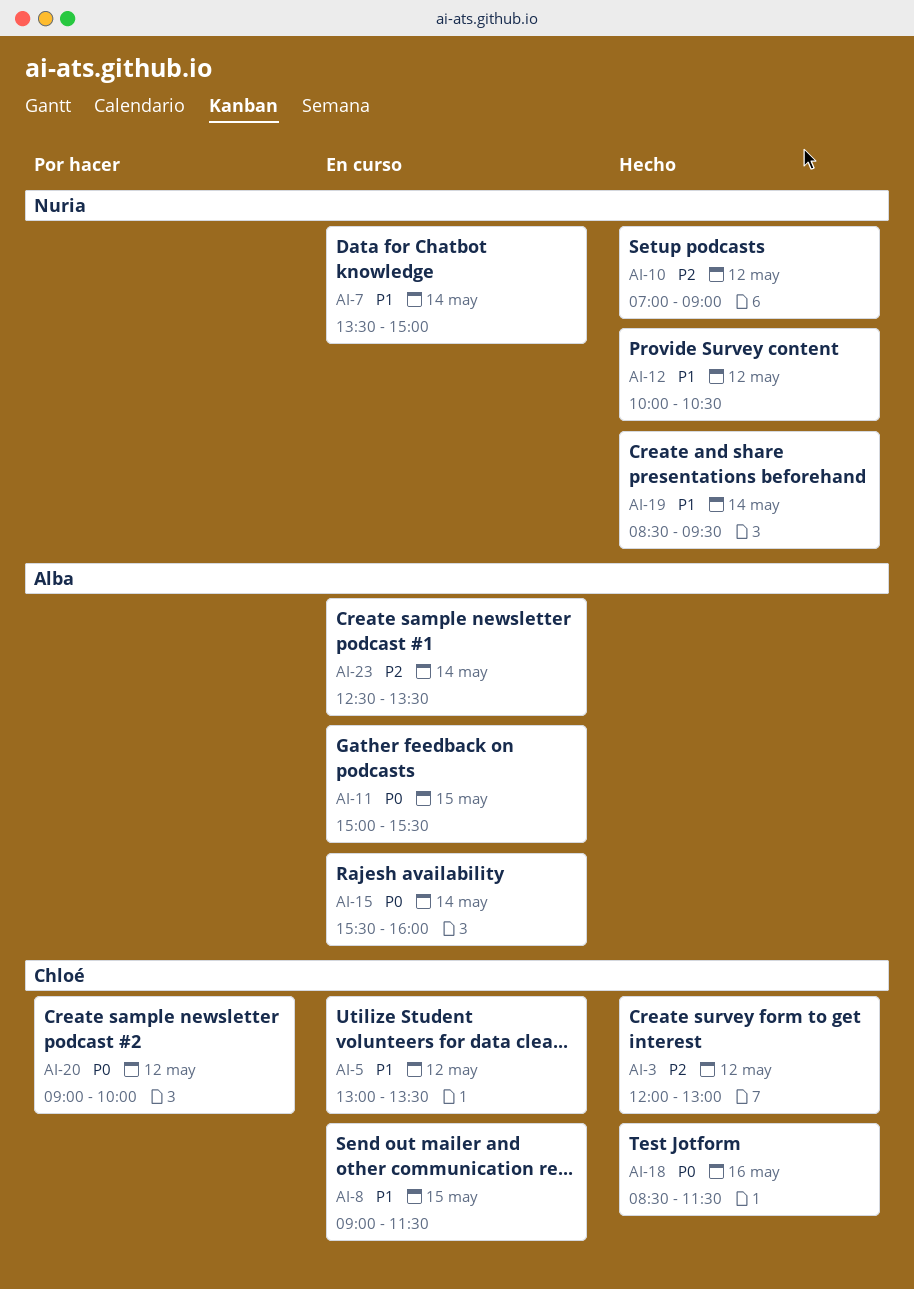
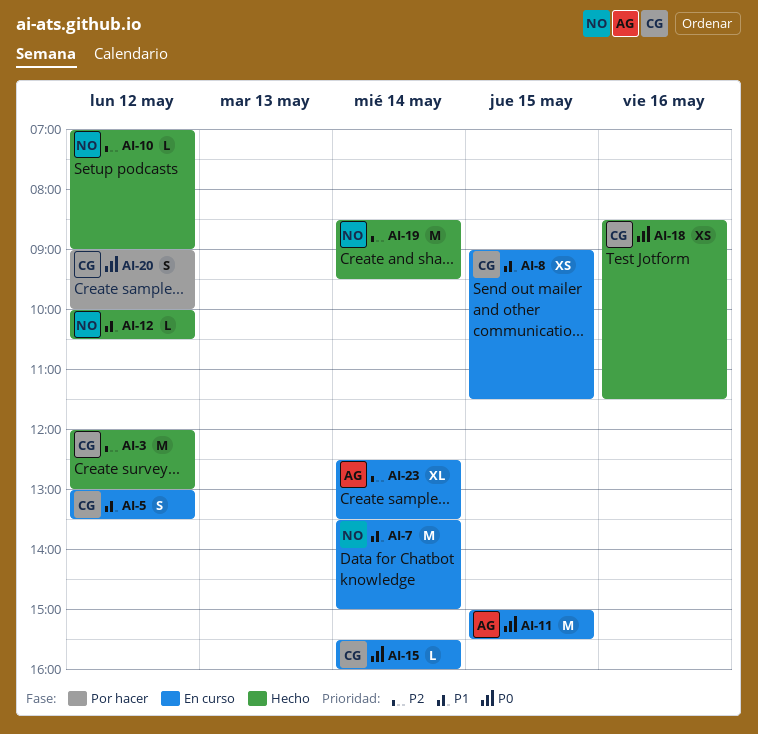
AI-15, owner: Alba -> Chloé
AI-19, priority: P1 -> P2

